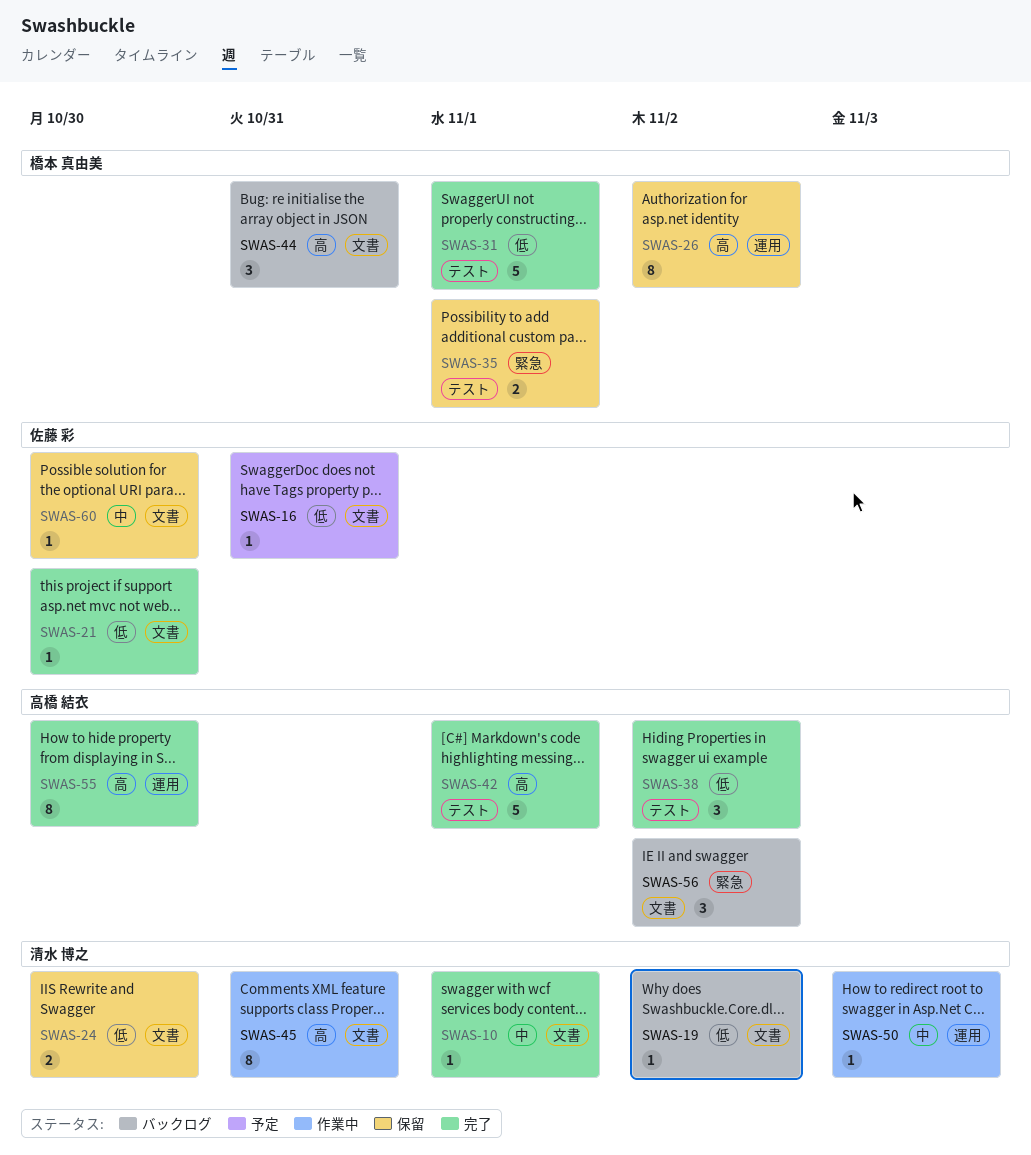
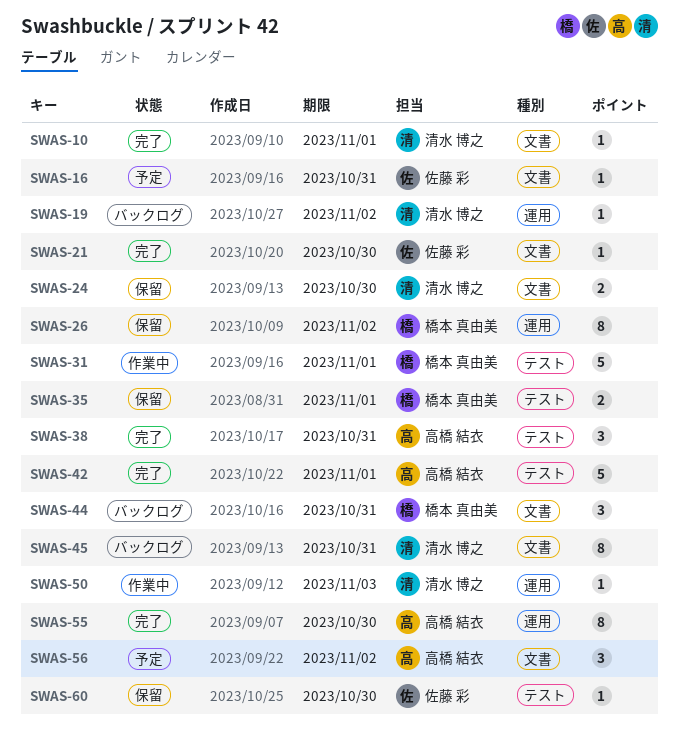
SWAS-19, label: 文書 -> 運用
SWAS-31, status: 完了 -> 作業中
SWAS-38, due: Nov 2 -> Oct 31
SWAS-45, status: 作業中 -> バックログ
SWAS-56, status: バックログ -> 予定
SWAS-60, label: 文書 -> テスト

